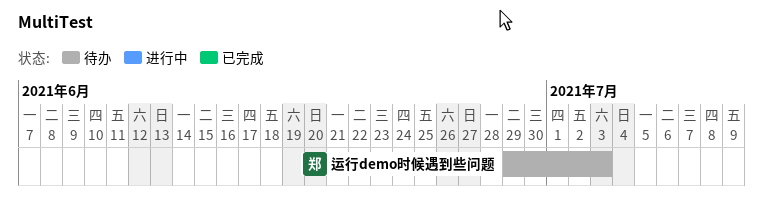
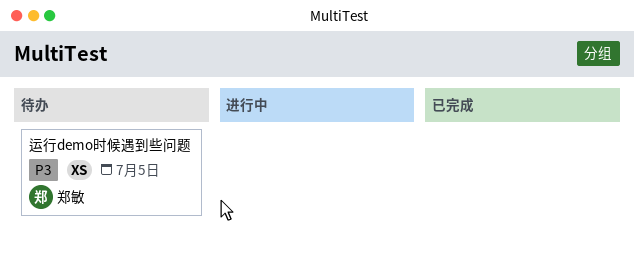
运行demo时候遇到些问题, due: Jul 3 -> Jul 5

